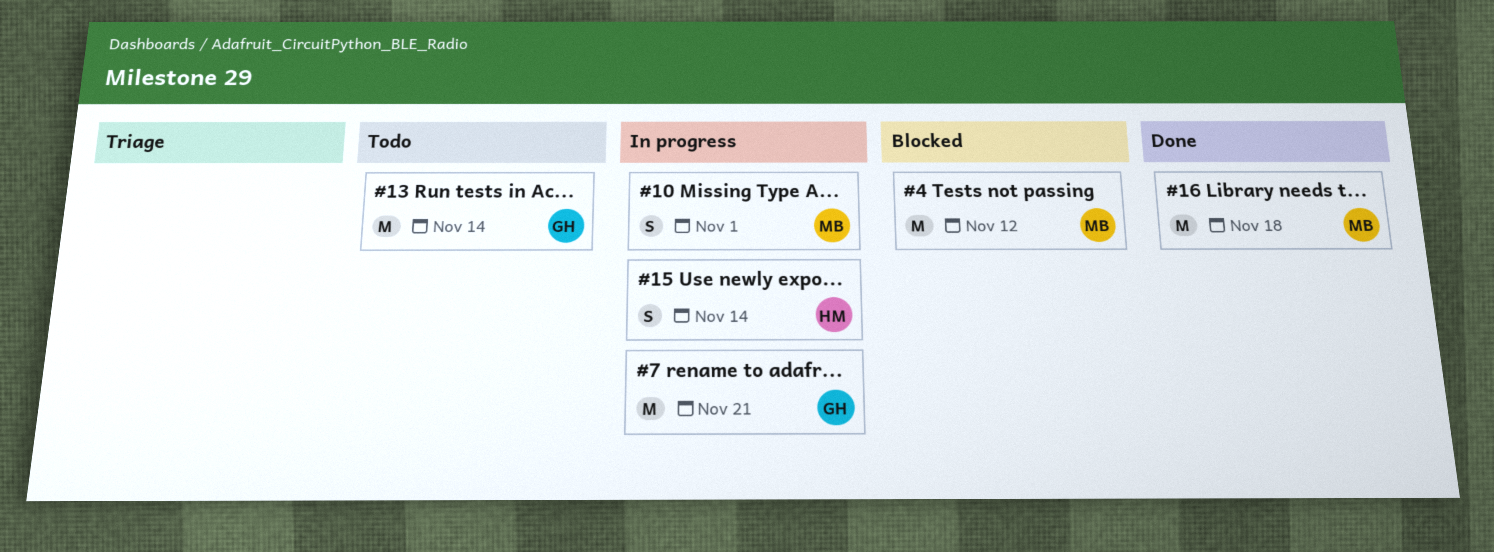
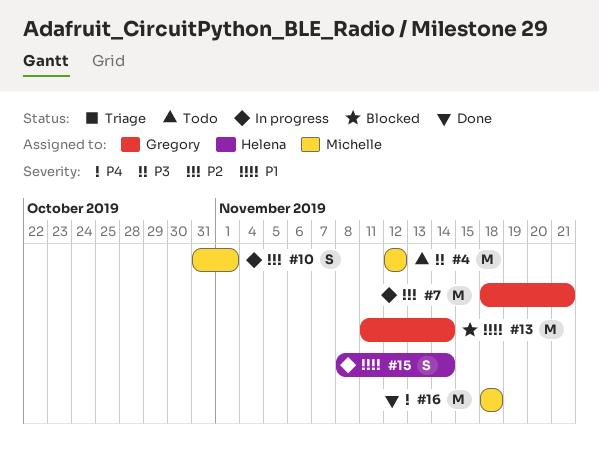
#4, status: Blocked -> Todo
#13, status: Todo -> Blocked

